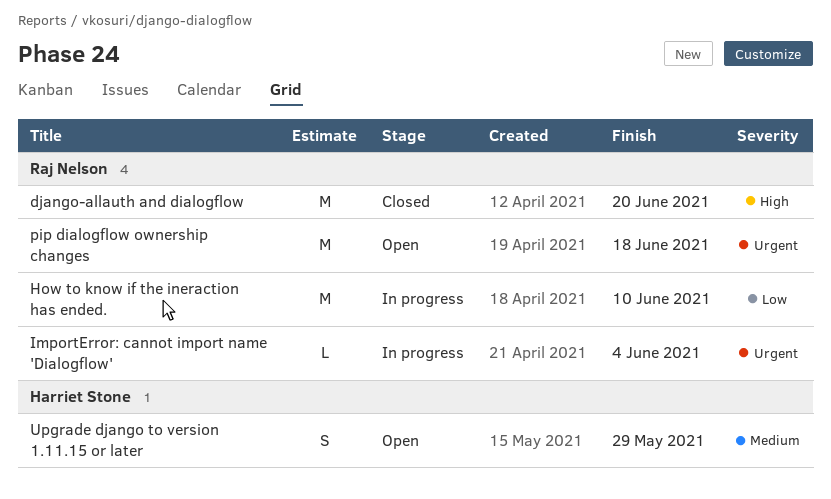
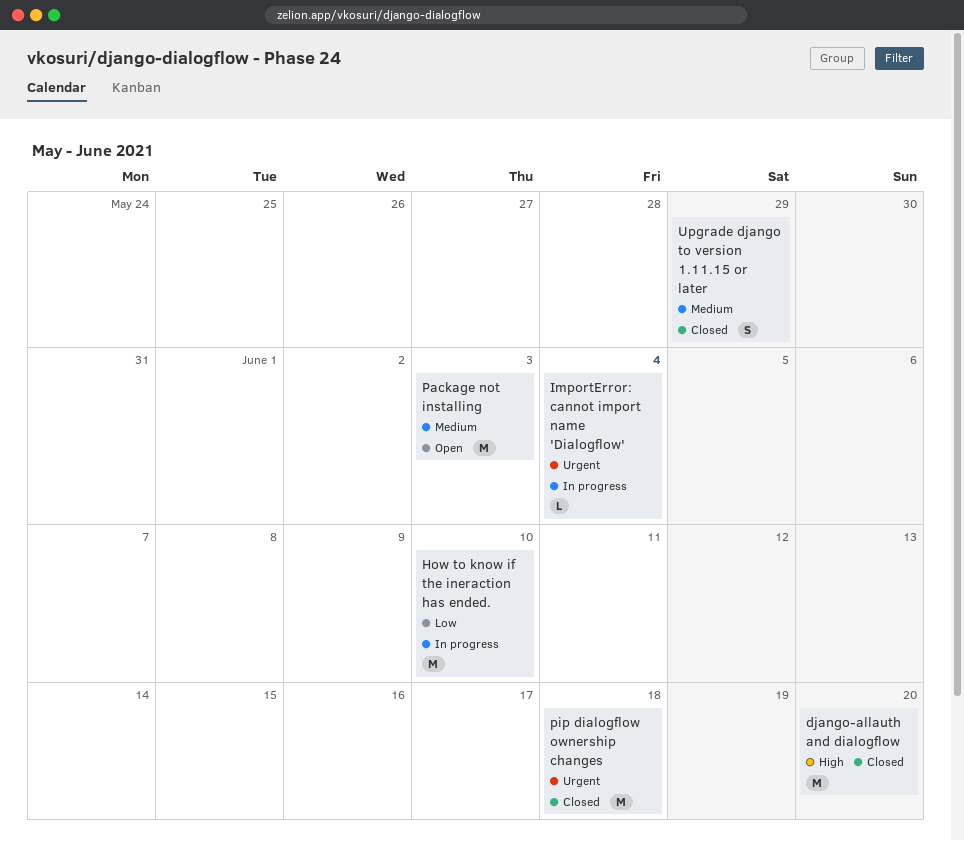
Package not installing: none -> present
pip dialogflow ownership changes, status: Open -> Closed
Upgrade django to version 1.11.15 or later, status: Open -> Closed

